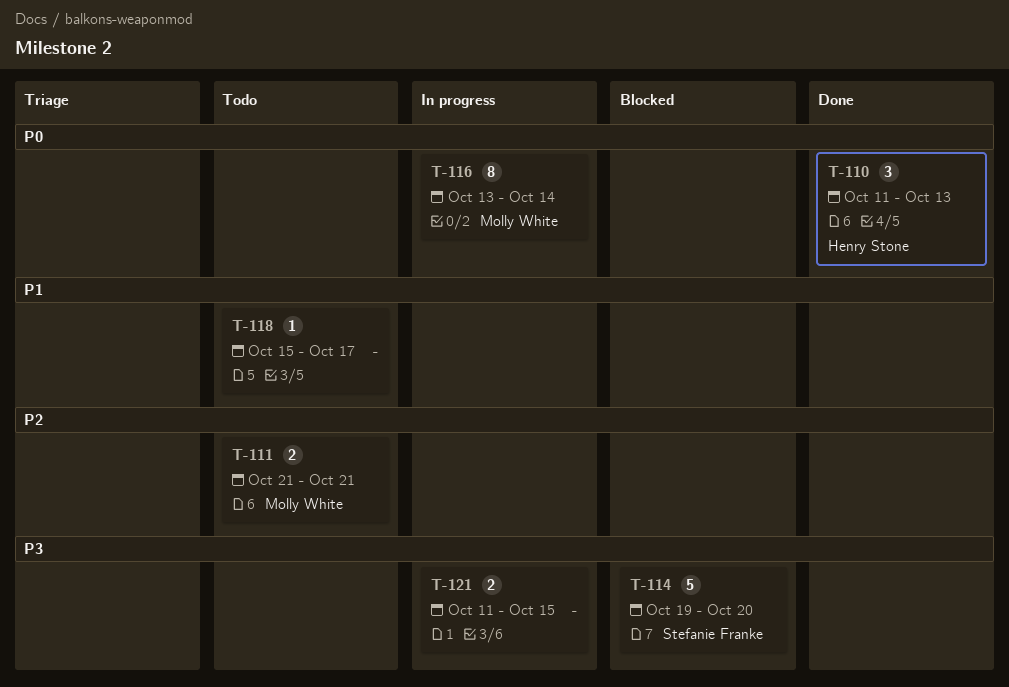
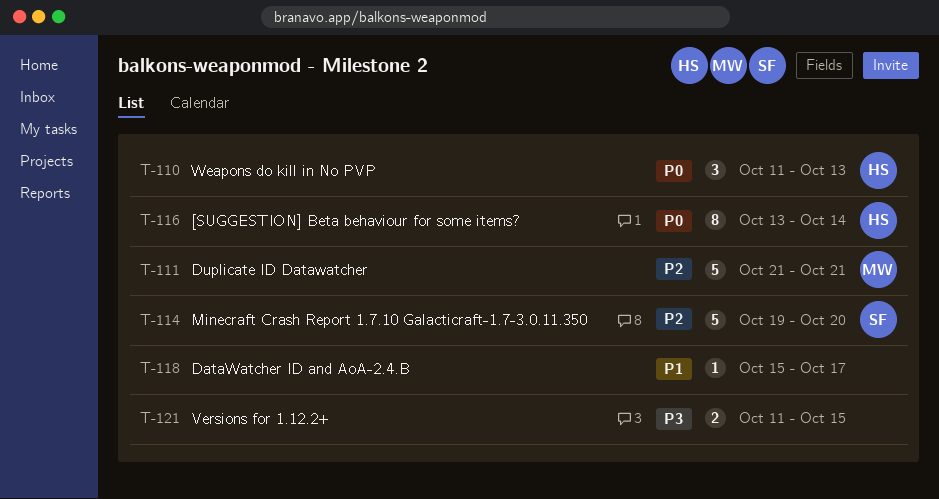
T-111, estimate: 2 -> 5
T-114, priority: P3 -> P2
T-116, owner: Molly White -> Henry Stone

